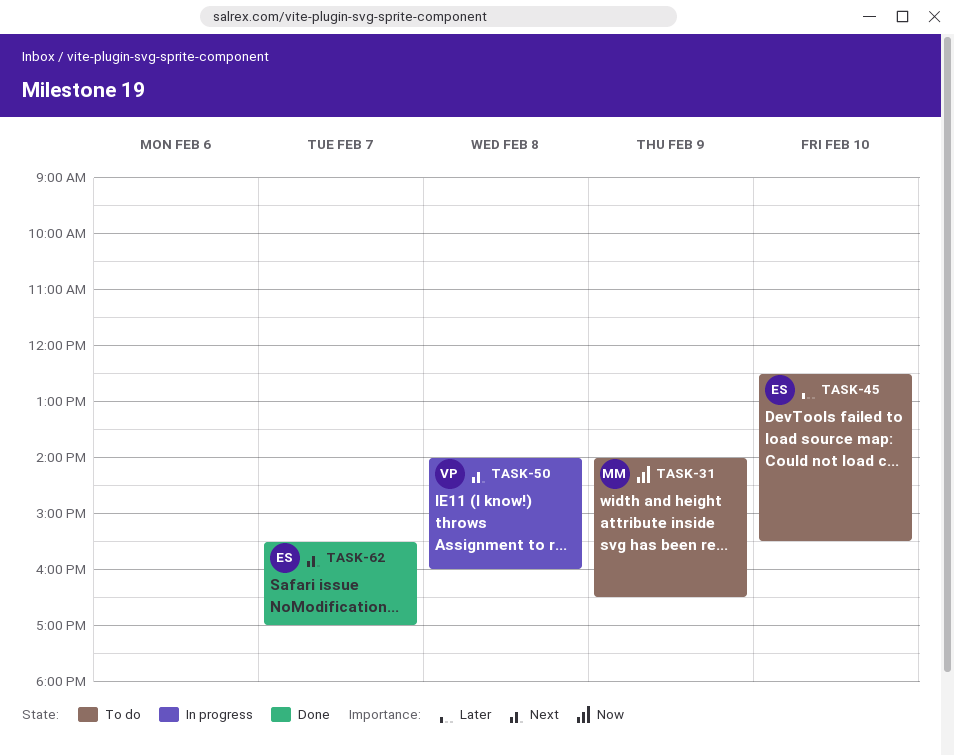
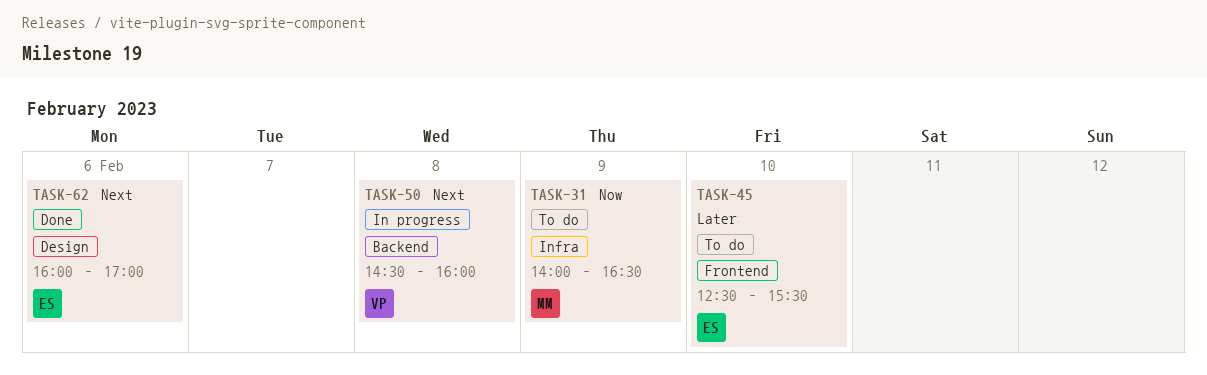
TASK-50, begins: 14:00 -> 14:30
TASK-62, day: Feb 7 -> Feb 6
TASK-62, begins: 15:30 -> 16:00

